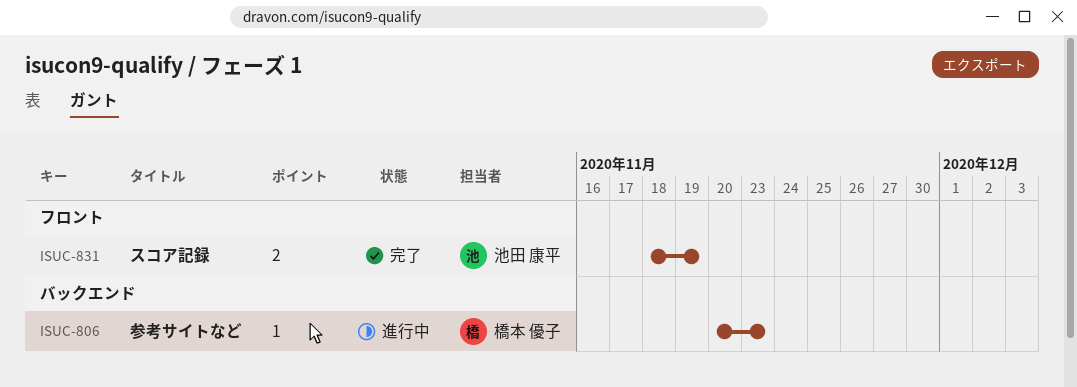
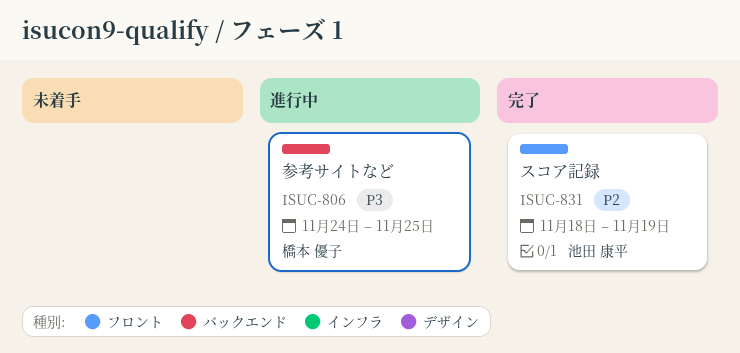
ISUC-806, start: Nov 20 -> Nov 24
ISUC-806, due: Nov 23 -> Nov 25

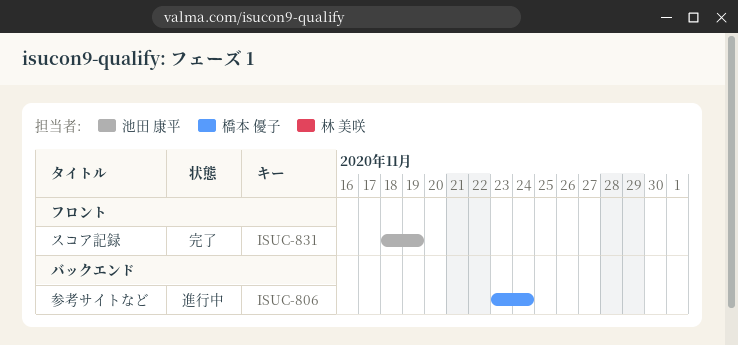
ISUC-806, start: Nov 24 -> Nov 23
ISUC-806, due: Nov 25 -> Nov 24

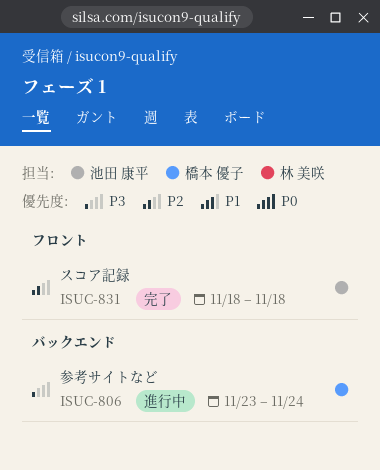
ISUC-831, due: Nov 19 -> Nov 18

